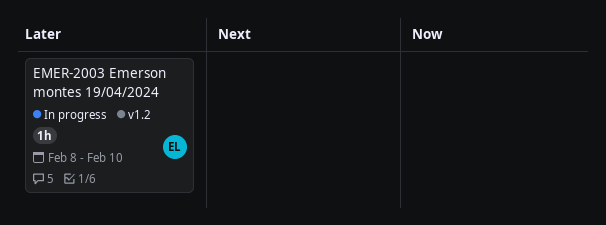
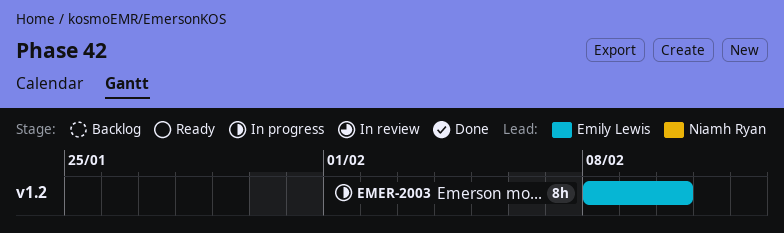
EMER-2003, estimate: 1h -> 8h

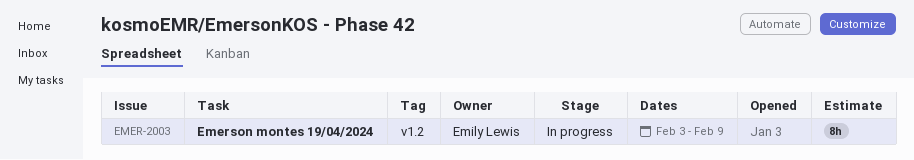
EMER-2003, start: Feb 8 -> Feb 3
EMER-2003, due: Feb 10 -> Feb 9

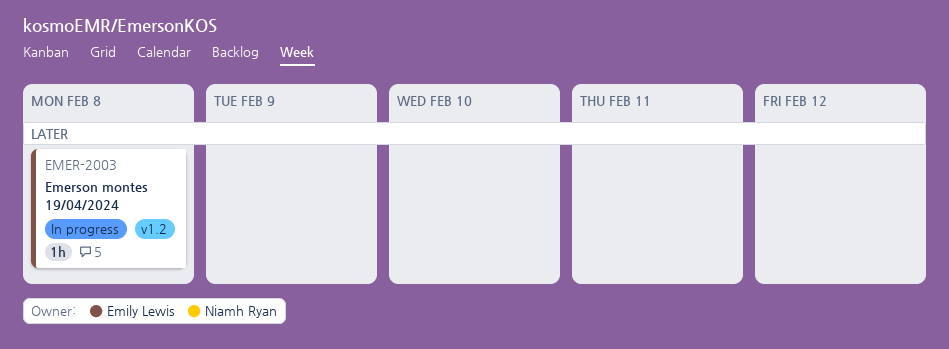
EMER-2003, estimate: 8h -> 1h
EMER-2003, due: Feb 9 -> Feb 8

